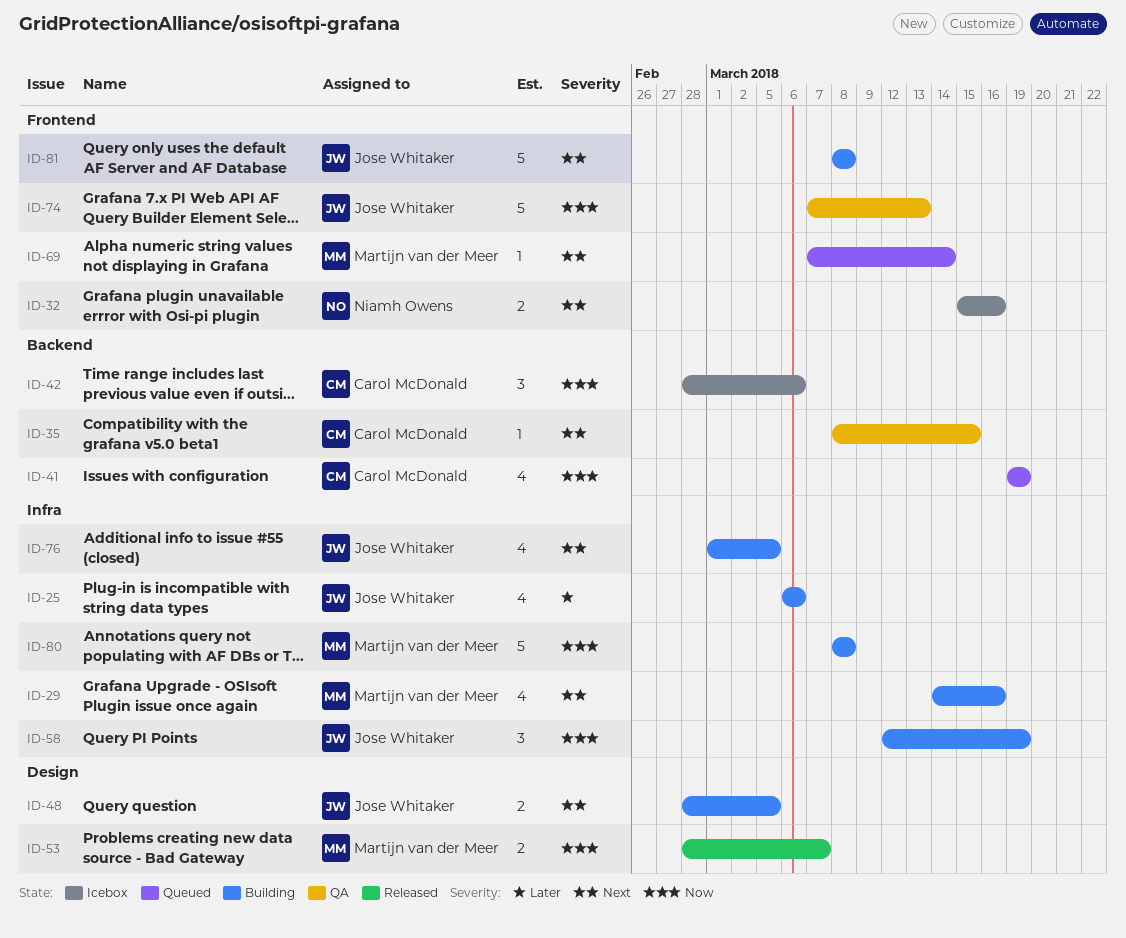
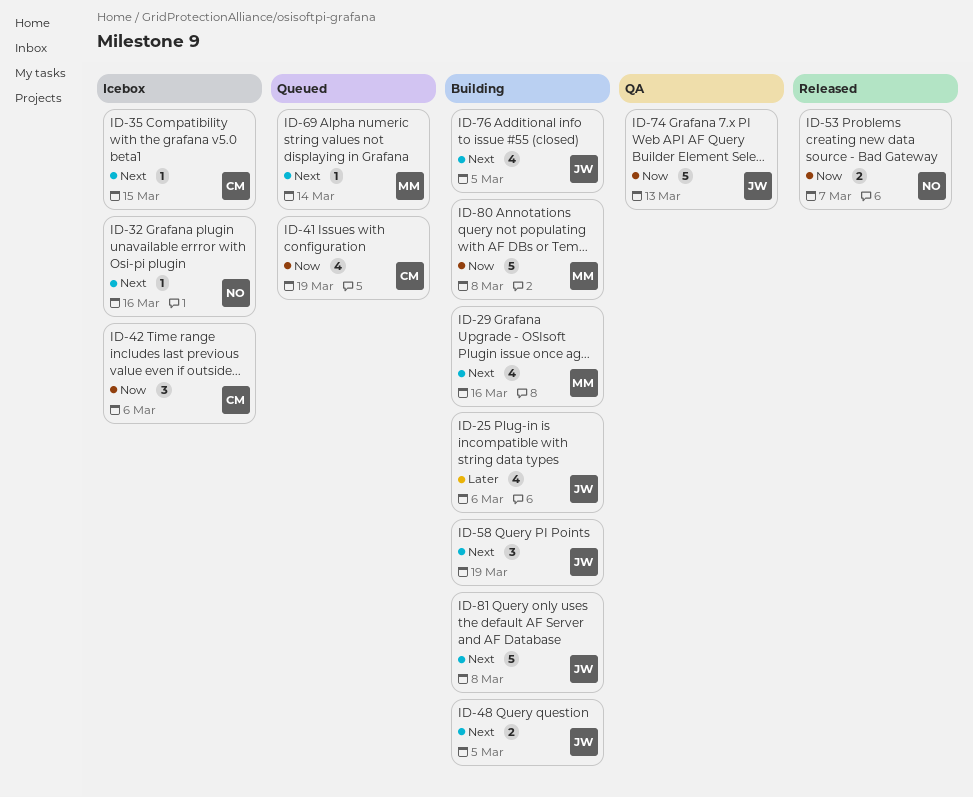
ID-32, estimate: 2 -> 1
ID-35, status: QA -> Icebox
ID-53, owner: Martijn van der Meer -> Niamh Owens
ID-58, priority: Now -> Next

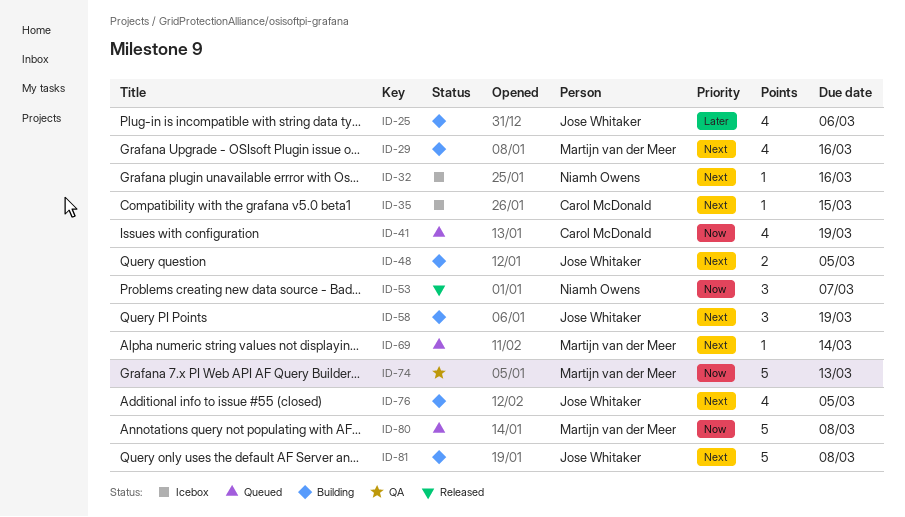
ID-42: present -> none
ID-53, estimate: 2 -> 3
ID-74, owner: Jose Whitaker -> Martijn van der Meer
ID-80, status: Building -> Queued

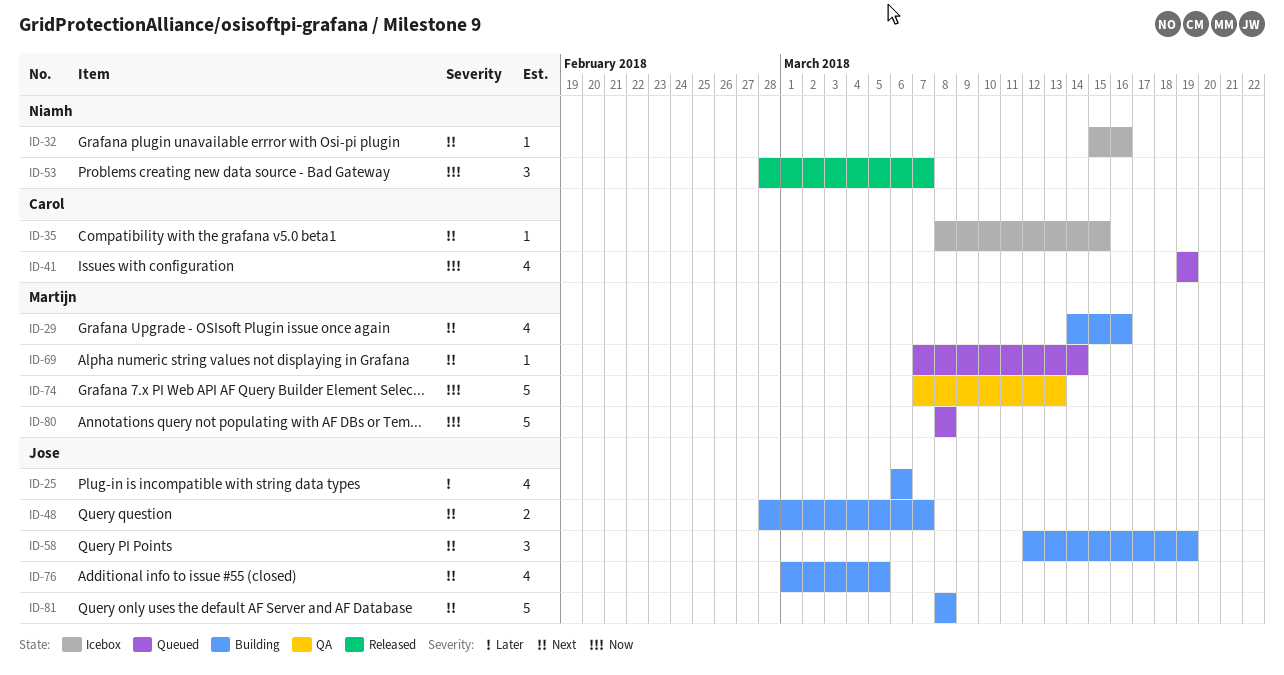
ID-48, due: Mar 5 -> Mar 7

